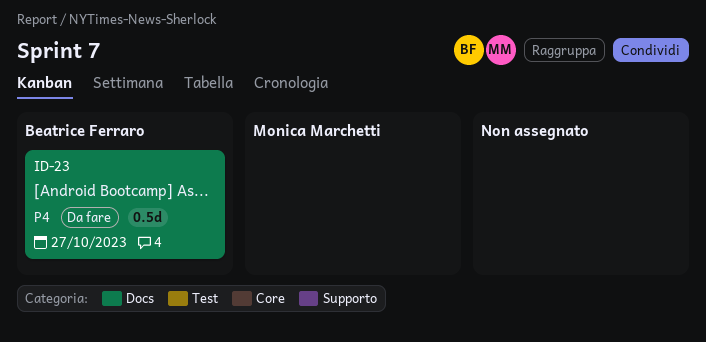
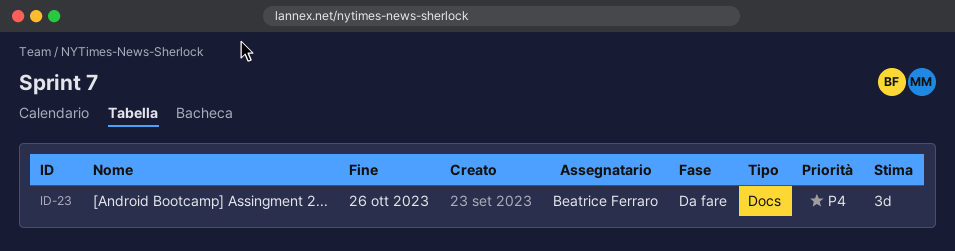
ID-23, estimate: 0.5d -> 3d
ID-23, due: Oct 27 -> Oct 26

